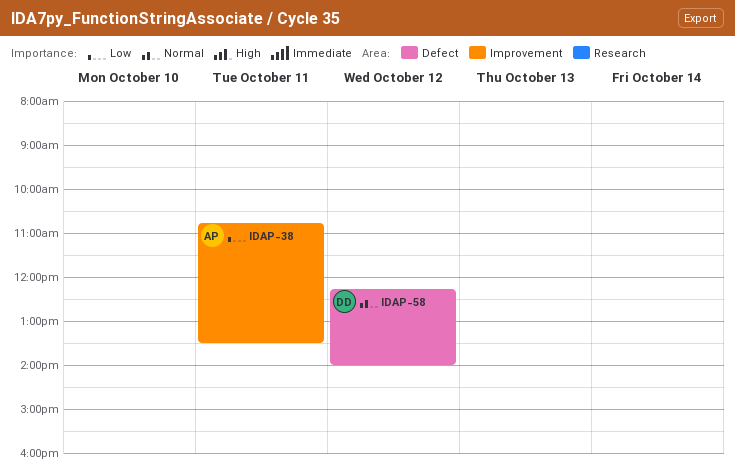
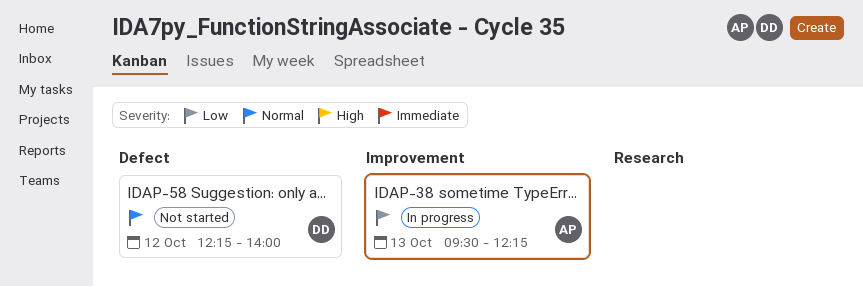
IDAP-38, day: Oct 11 -> Oct 13
IDAP-38, begins: 10:45 -> 09:30
IDAP-38, ends: 13:30 -> 12:15

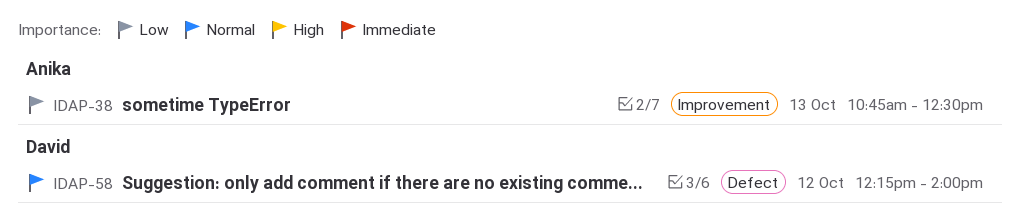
IDAP-38, begins: 09:30 -> 10:45
IDAP-38, ends: 12:15 -> 12:30

